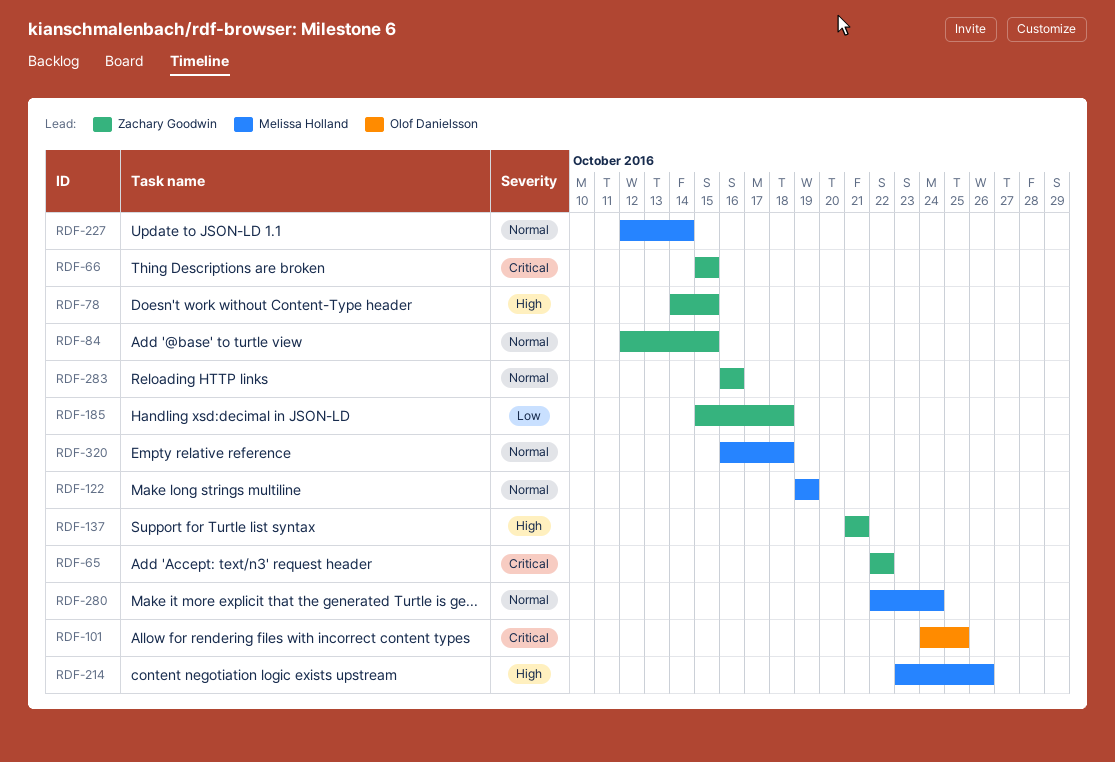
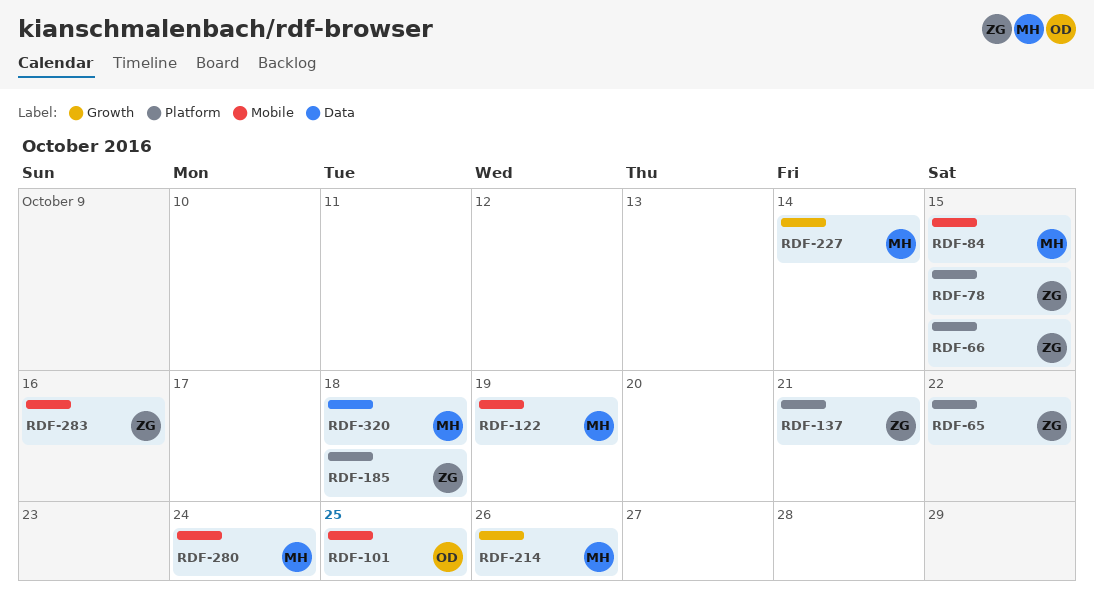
RDF-84, owner: Zachary Goodwin -> Melissa Holland

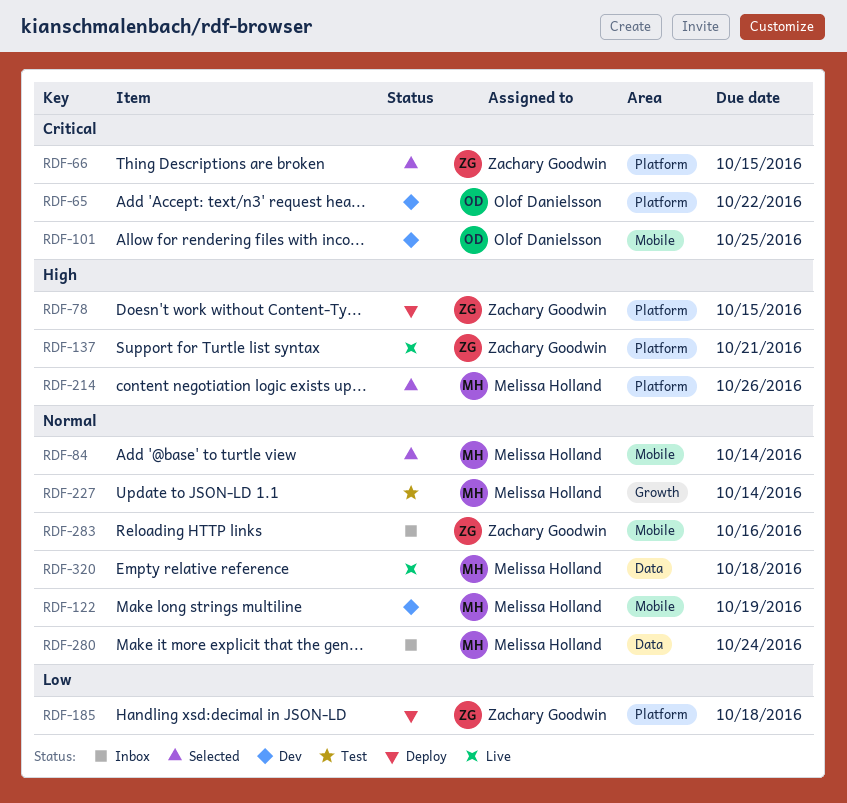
RDF-65, owner: Zachary Goodwin -> Olof Danielsson
RDF-84, due: Oct 15 -> Oct 14
RDF-214, label: Growth -> Platform
RDF-280, label: Mobile -> Data

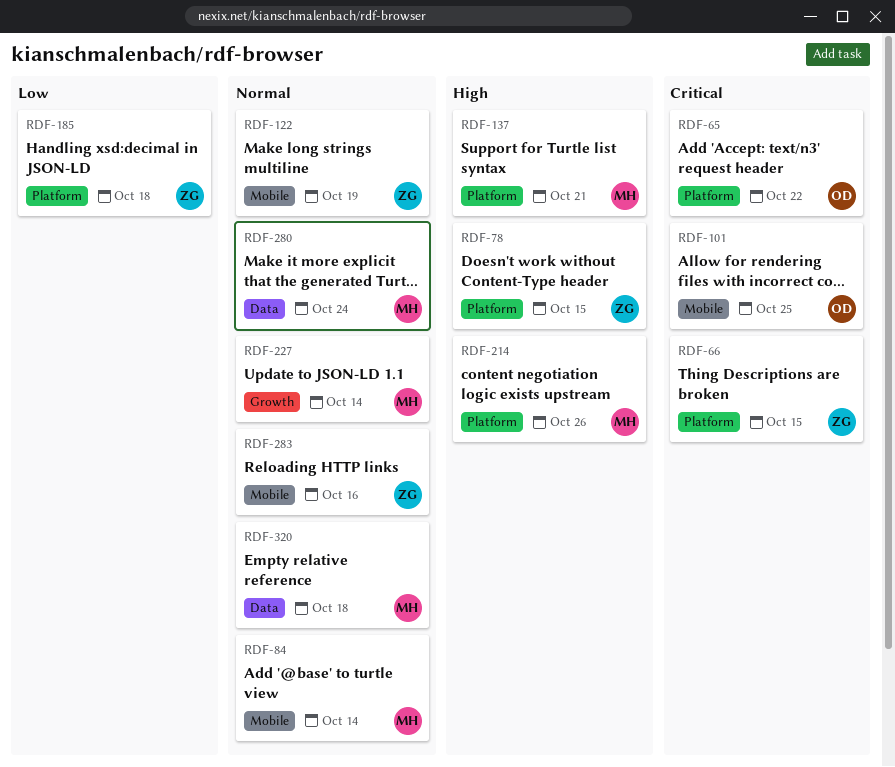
RDF-122, owner: Melissa Holland -> Zachary Goodwin
RDF-137, owner: Zachary Goodwin -> Melissa Holland

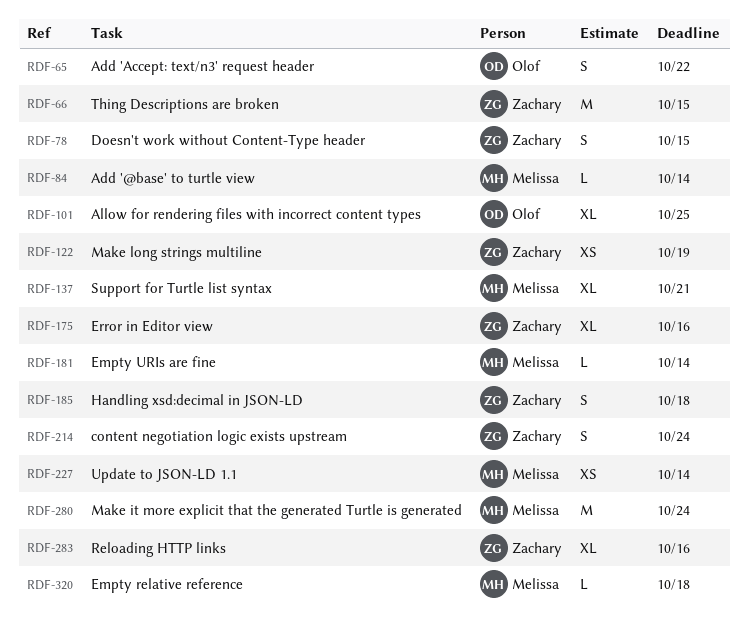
RDF-175: none -> present
RDF-181: none -> present
RDF-214, owner: Melissa -> Zachary
RDF-214, due: Oct 26 -> Oct 24

